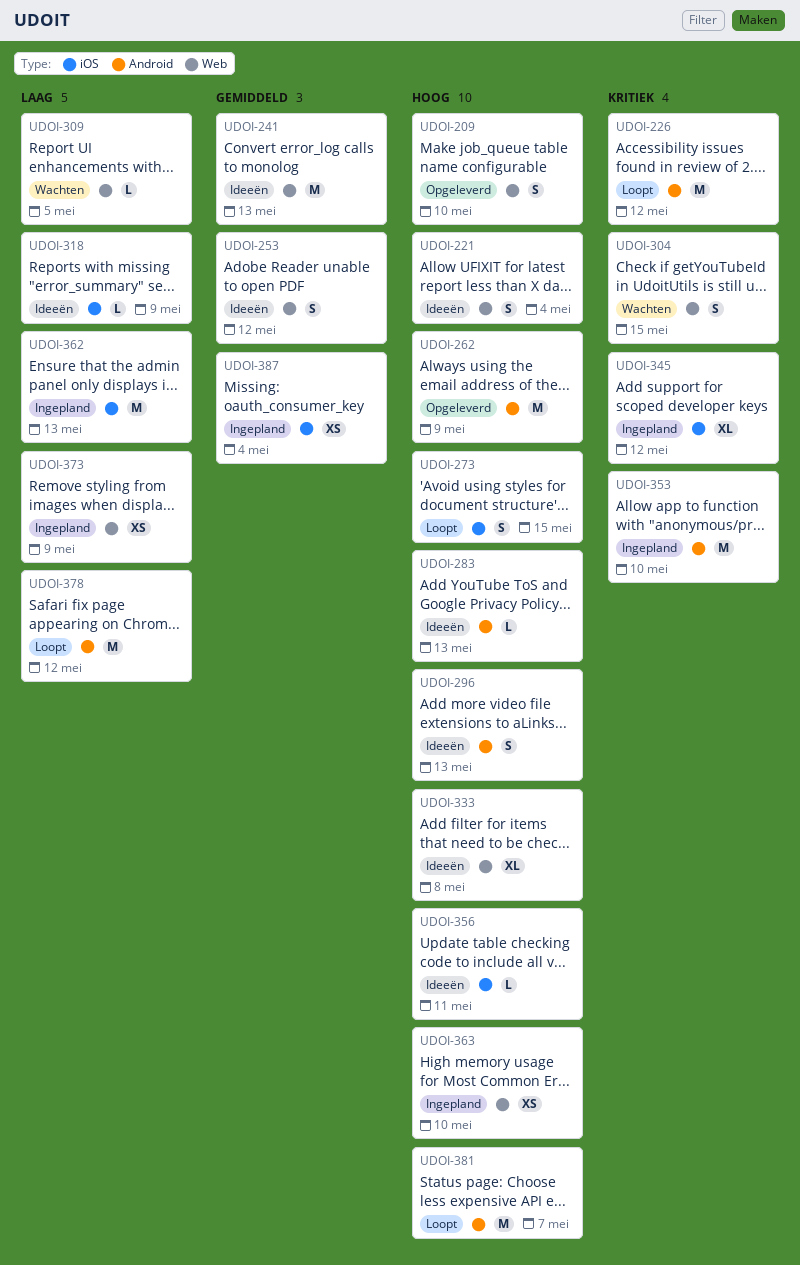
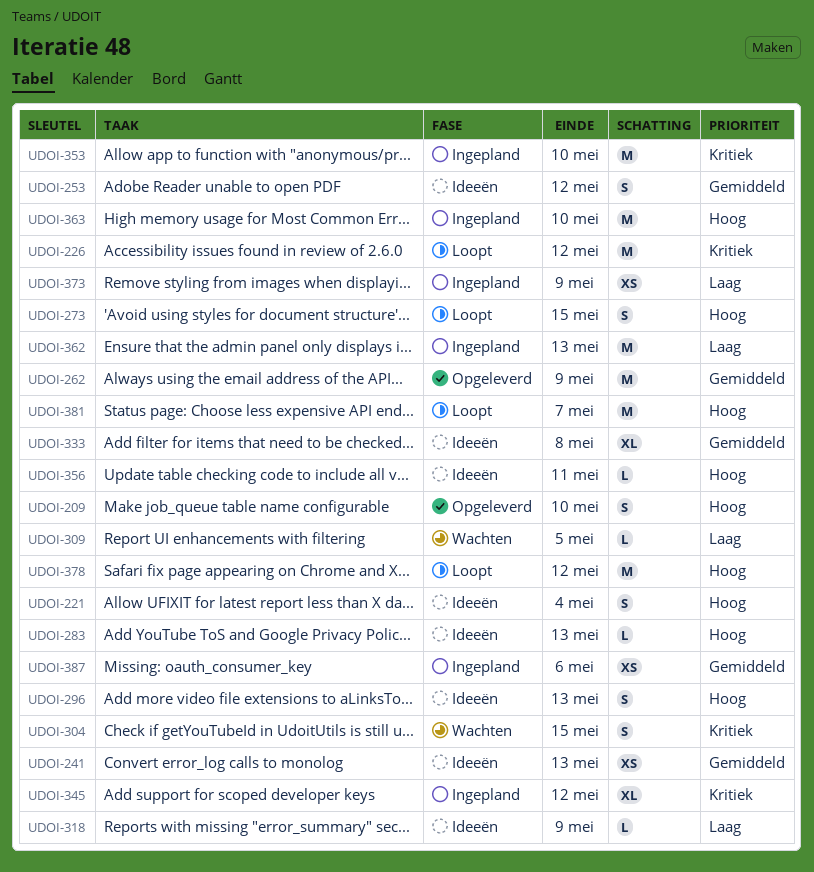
UDOI-241, estimate: M -> XS
UDOI-262, priority: Hoog -> Gemiddeld
UDOI-333, priority: Hoog -> Gemiddeld
UDOI-363, estimate: XS -> M
UDOI-378, priority: Laag -> Hoog
UDOI-387, due: May 4 -> May 6

